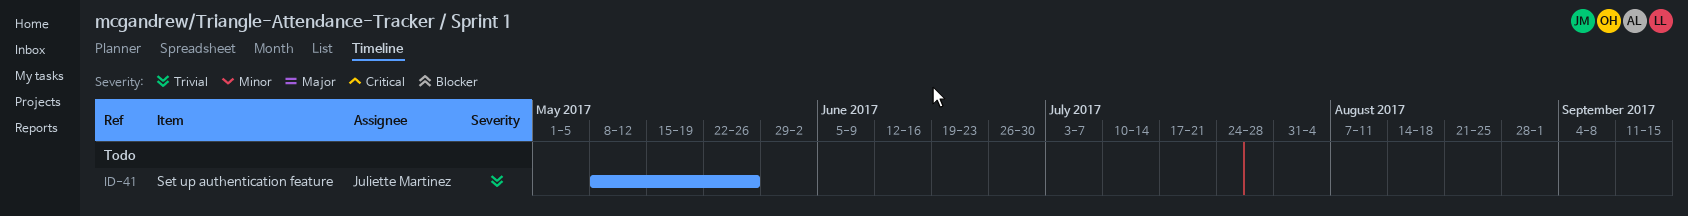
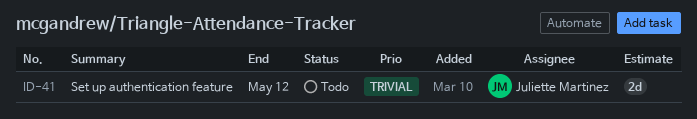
ID-41, due: May 26 -> May 12

